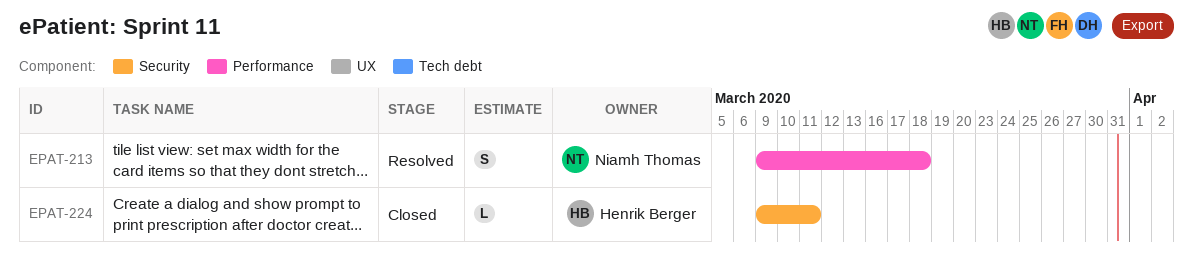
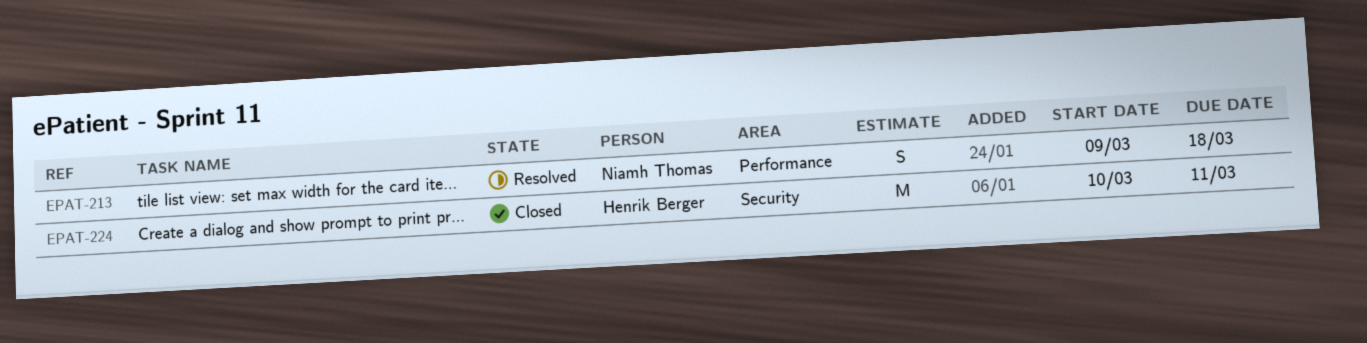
EPAT-224, estimate: L -> M
EPAT-224, start: Mar 9 -> Mar 10

